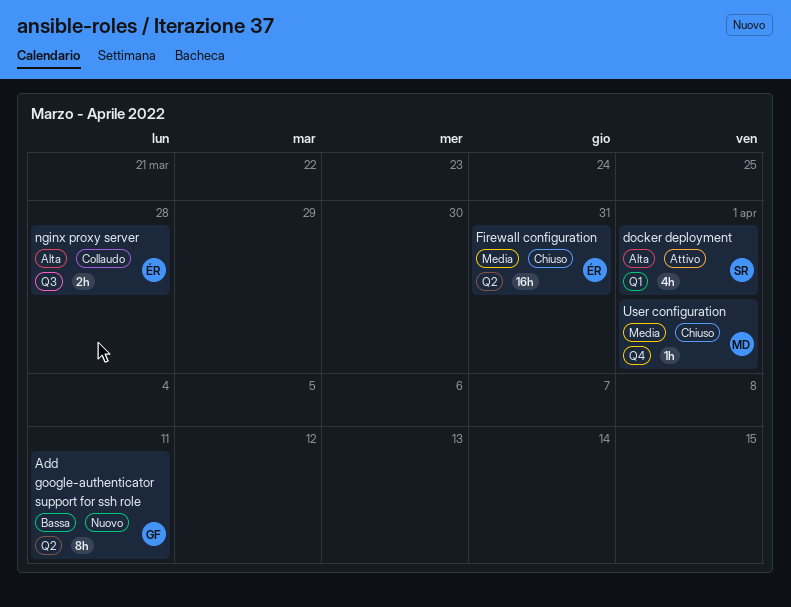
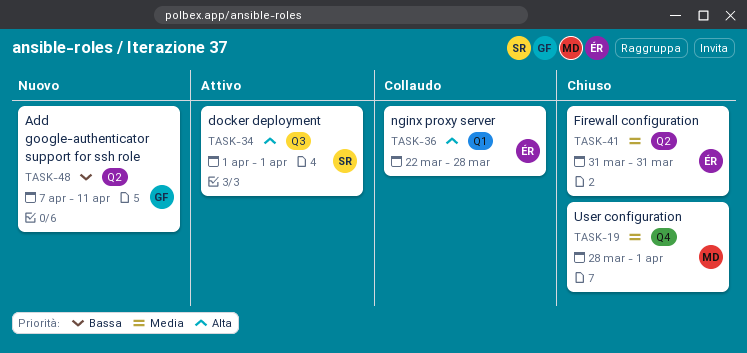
docker deployment, label: Q1 -> Q3
nginx proxy server, label: Q3 -> Q1

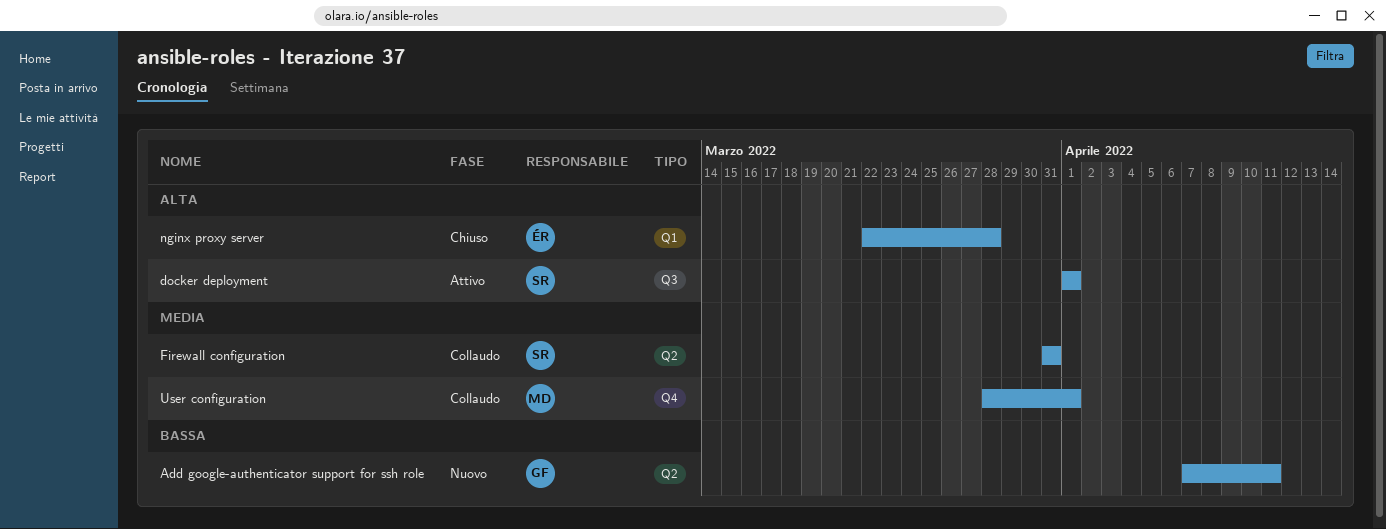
Firewall configuration, status: Chiuso -> Collaudo
Firewall configuration, owner: ÉR -> SR
nginx proxy server, status: Collaudo -> Chiuso
User configuration, status: Chiuso -> Collaudo

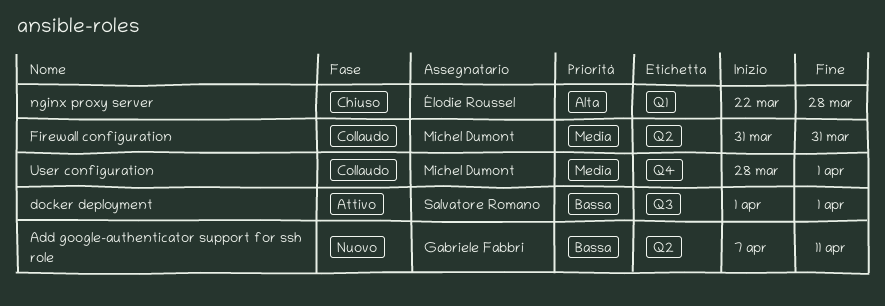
docker deployment, priority: Alta -> Bassa
Firewall configuration, owner: Salvatore Romano -> Michel Dumont

